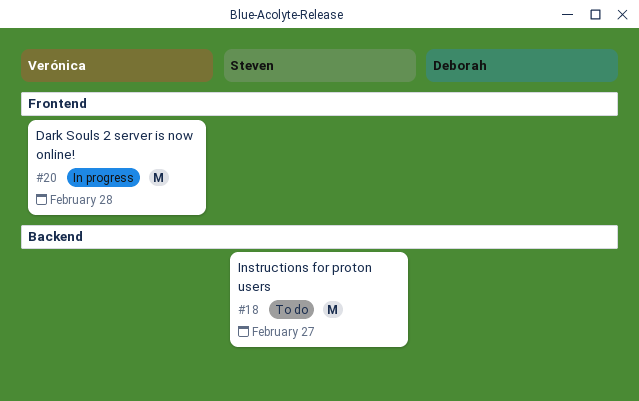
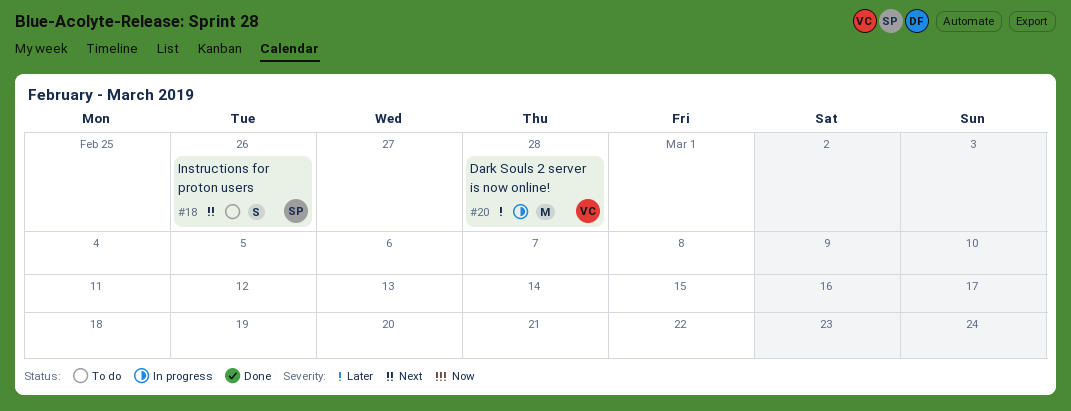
#18, estimate: M -> S
#18, due: Feb 27 -> Feb 26

